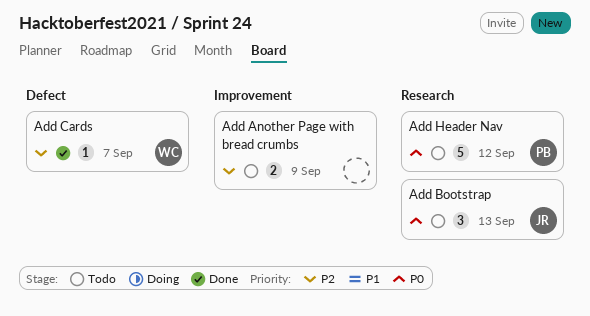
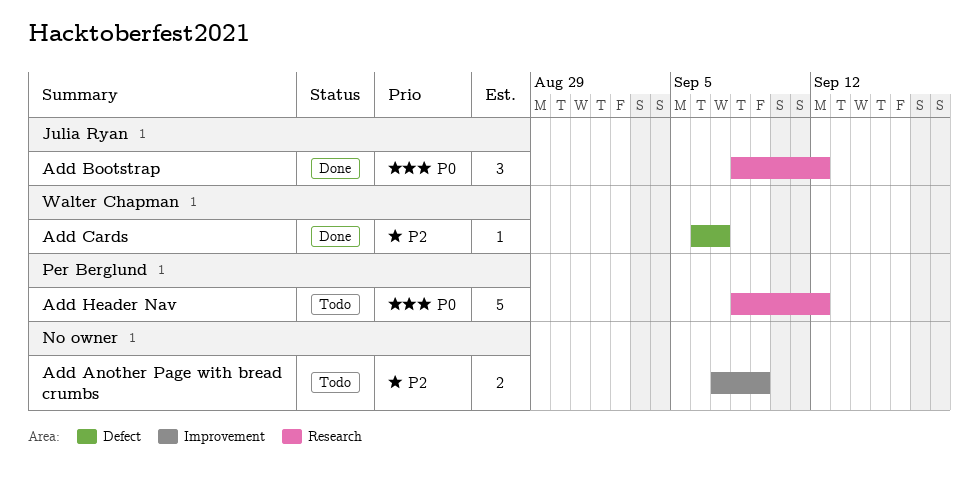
Add Bootstrap, status: Todo -> Done
Add Bootstrap, due: Sep 13 -> Sep 12

